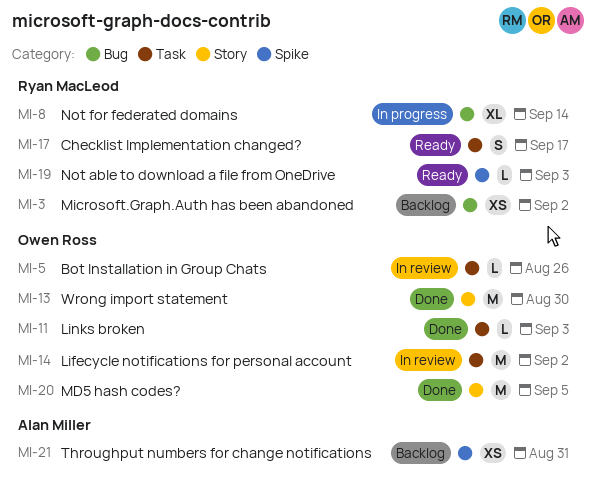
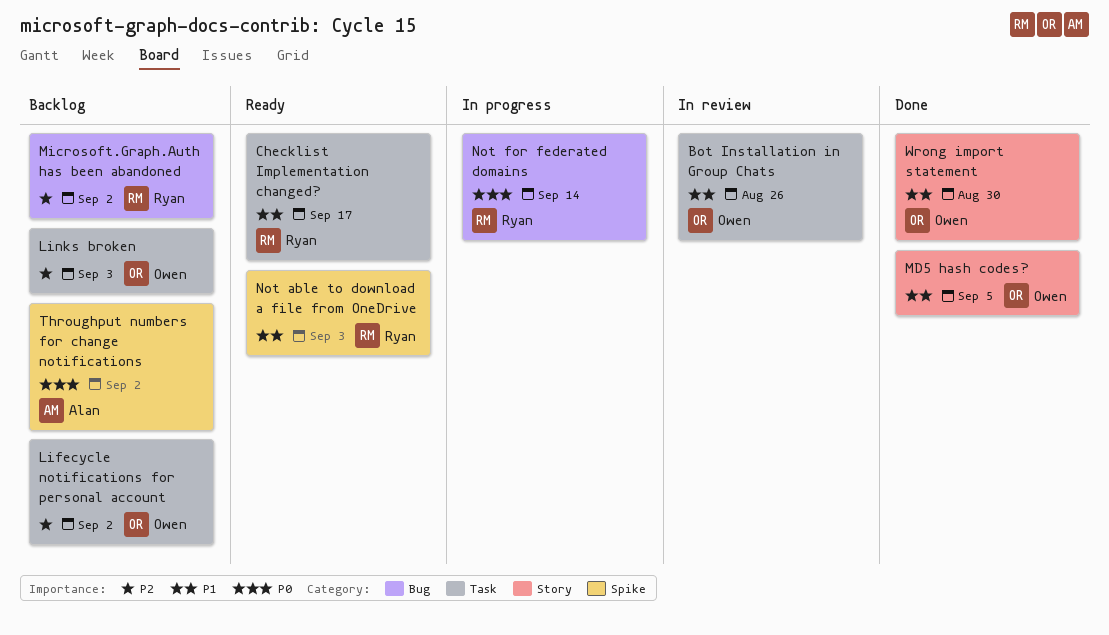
Lifecycle notifications for personal account, status: In review -> Backlog
Links broken, status: Done -> Backlog
Throughput numbers for change notifications, due: Aug 31 -> Sep 2

